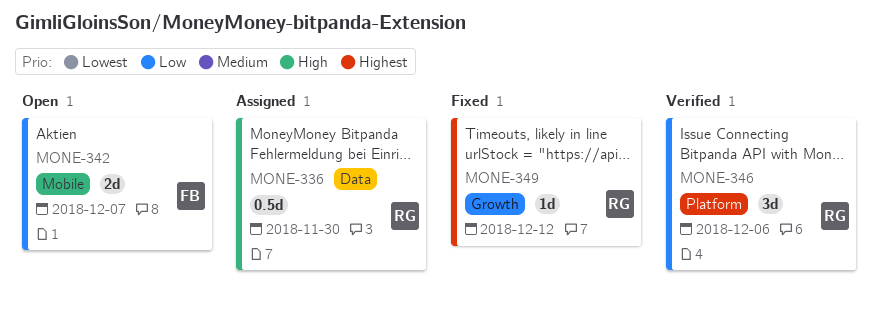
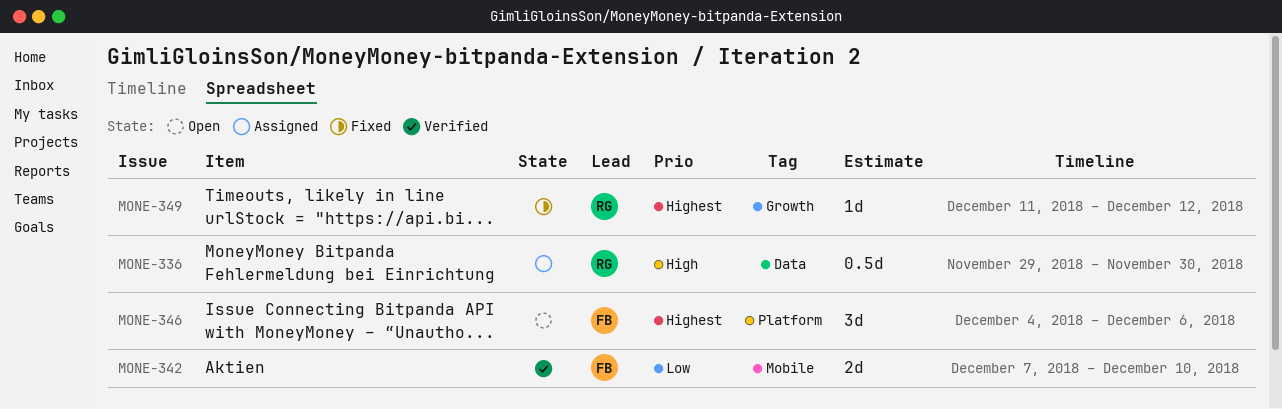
MONE-342, status: Open -> Verified
MONE-342, due: Dec 7 -> Dec 10
MONE-346, status: Verified -> Open
MONE-346, owner: RG -> FB
MONE-346, priority: Low -> Highest

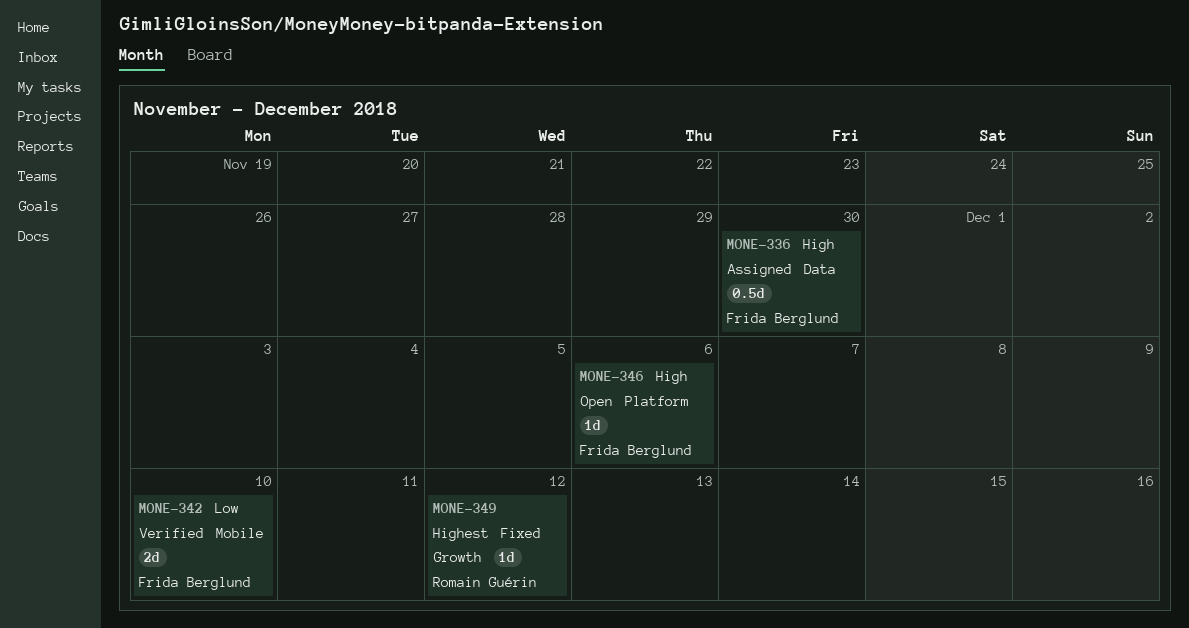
MONE-336, owner: Romain Guérin -> Frida Berglund
MONE-346, priority: Highest -> High
MONE-346, estimate: 3d -> 1d

